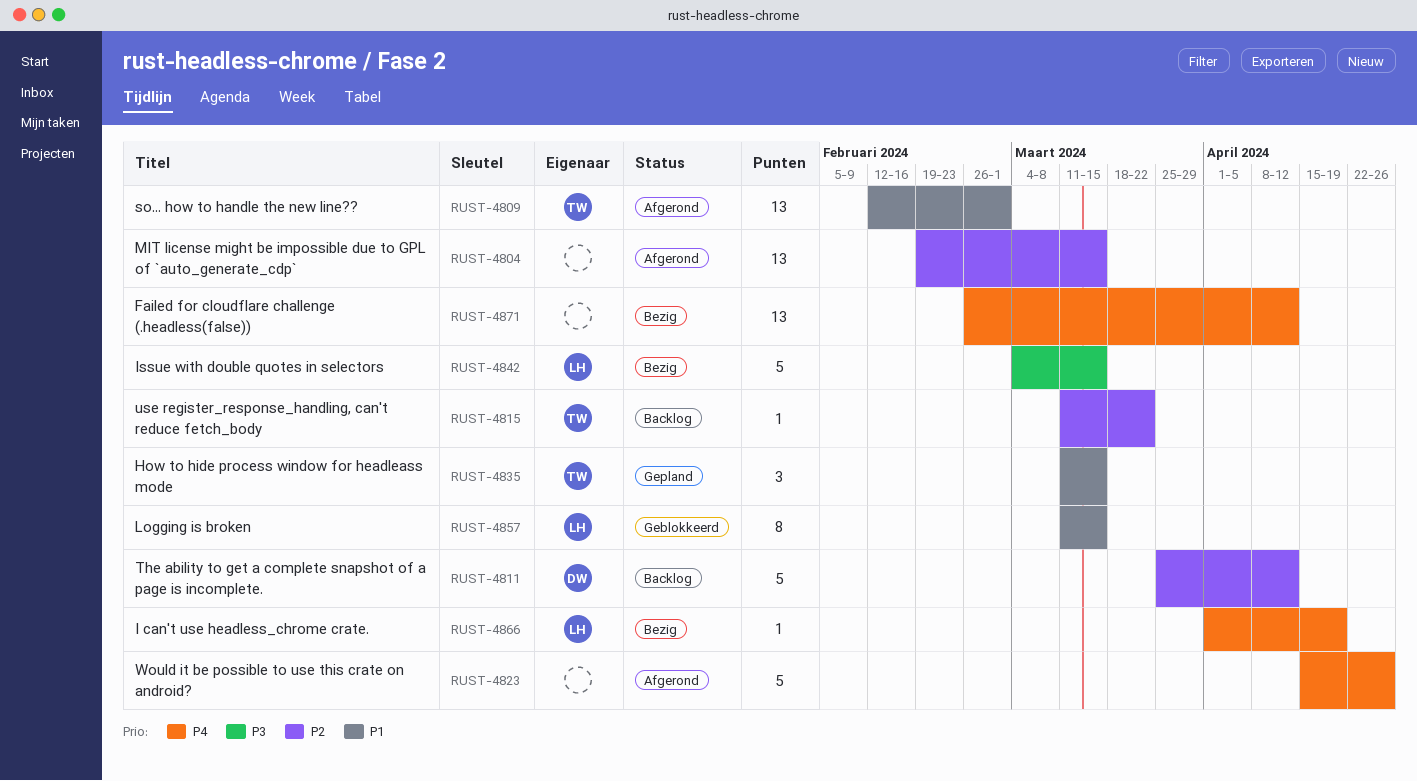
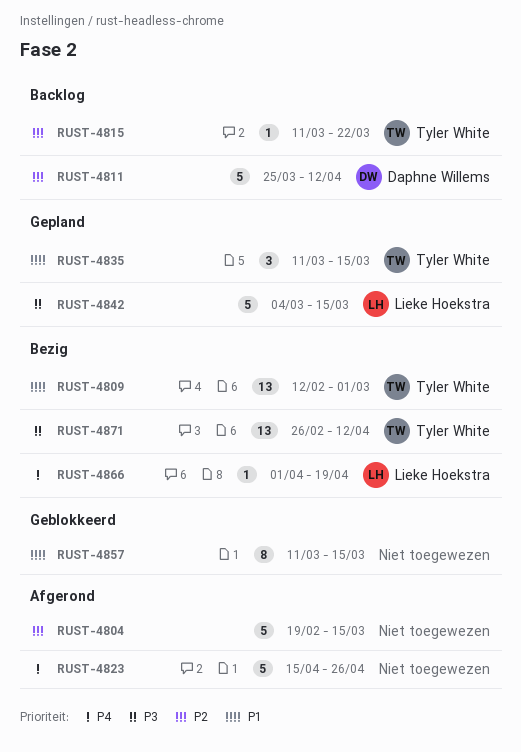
RUST-4804, estimate: 13 -> 5
RUST-4809, status: Afgerond -> Bezig
RUST-4842, status: Bezig -> Gepland
RUST-4857, owner: Lieke Hoekstra -> none
RUST-4871, owner: none -> Tyler White
RUST-4871, priority: P4 -> P3

